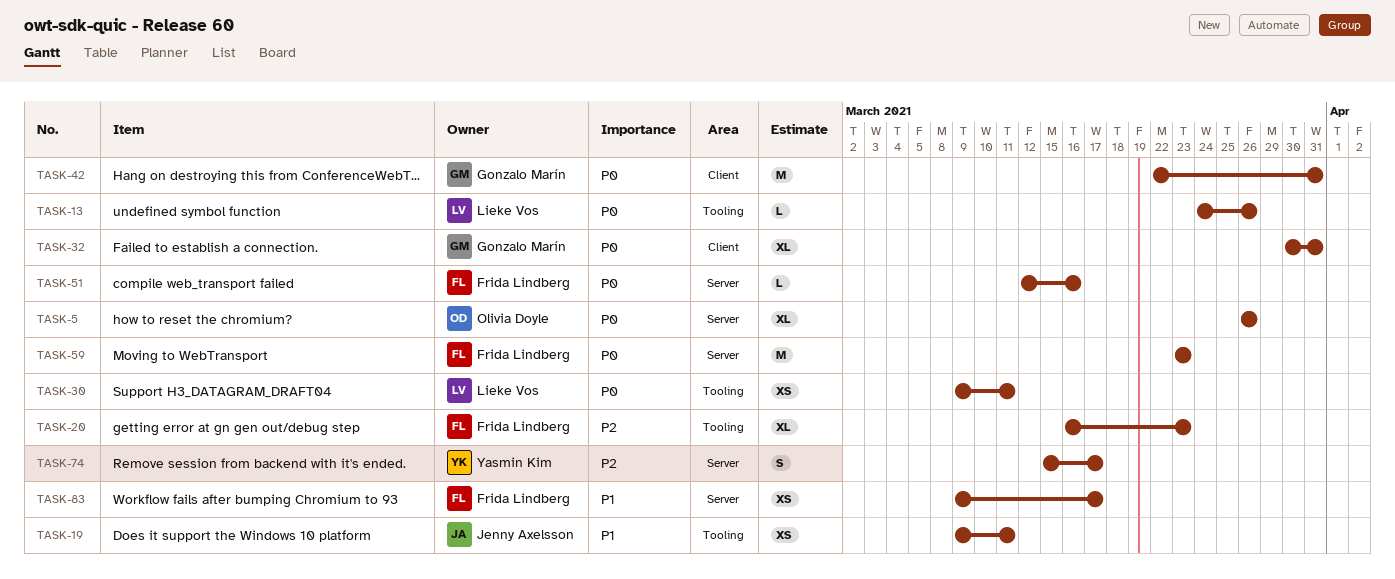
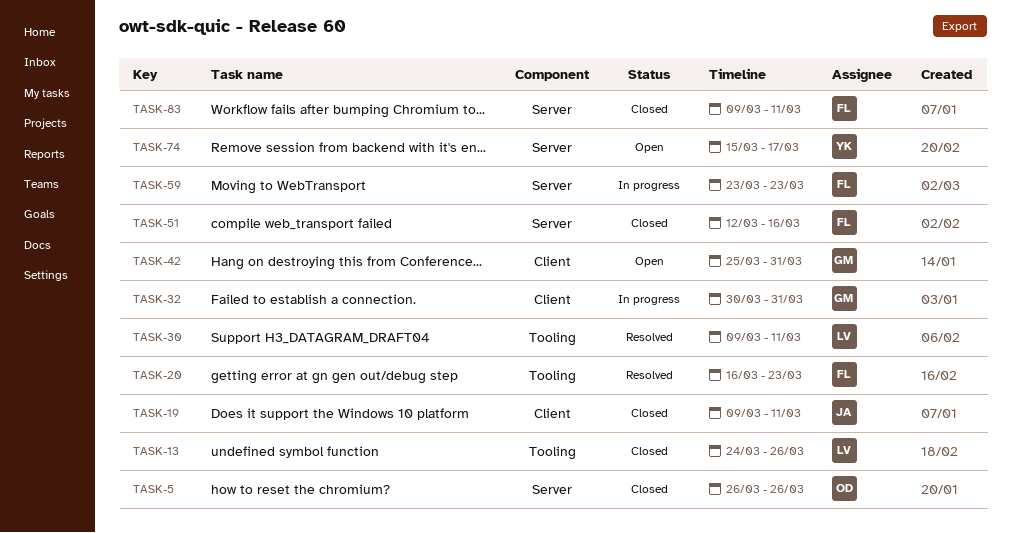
TASK-19, label: Tooling -> Client
TASK-42, start: Mar 22 -> Mar 25
TASK-83, due: Mar 17 -> Mar 11

